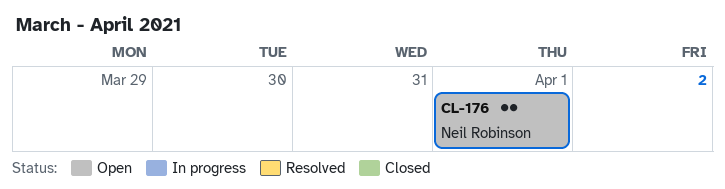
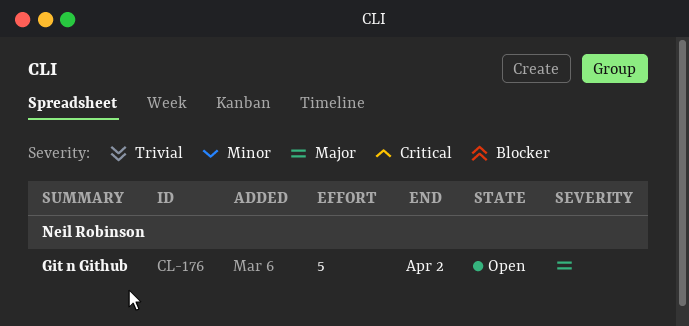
CL-176, estimate: 2 -> 5
CL-176, due: Apr 1 -> Apr 2

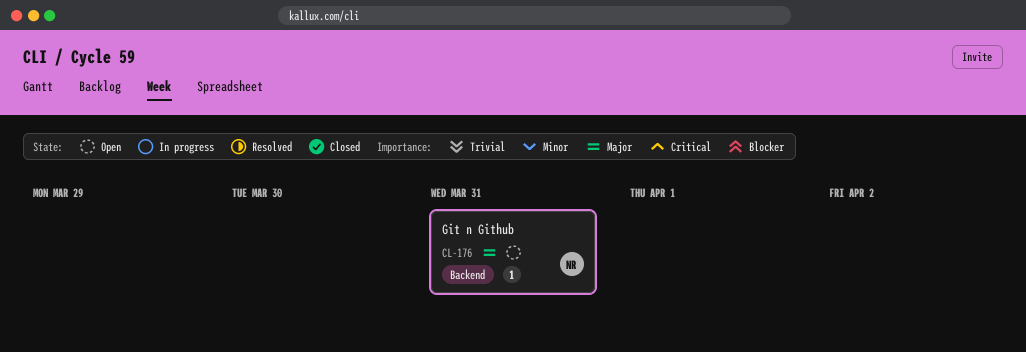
CL-176, estimate: 5 -> 1
CL-176, due: Apr 2 -> Mar 31

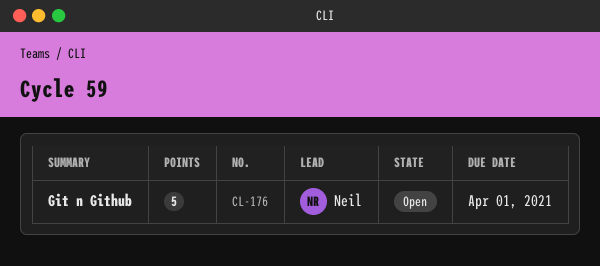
CL-176, estimate: 1 -> 5
CL-176, due: Mar 31 -> Apr 1

